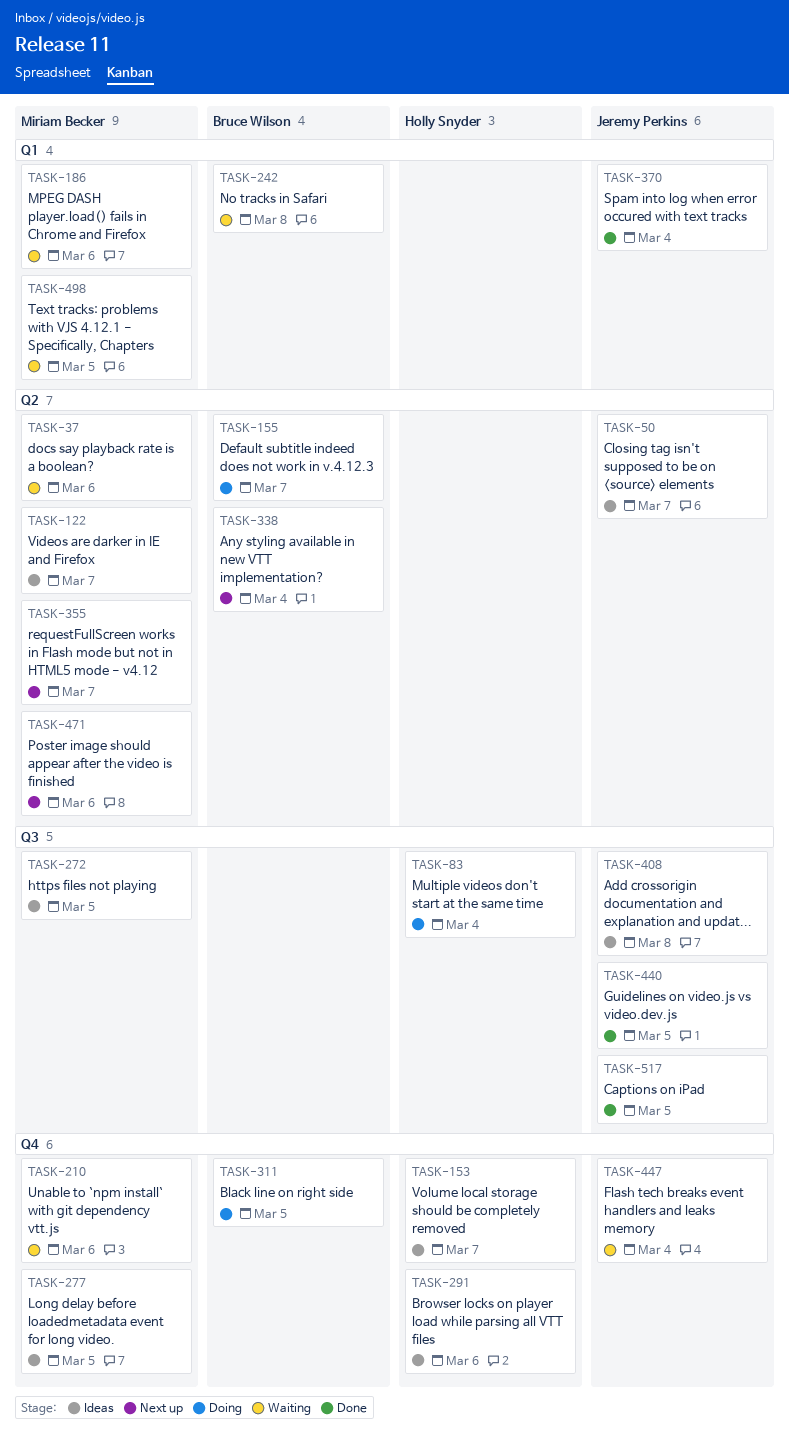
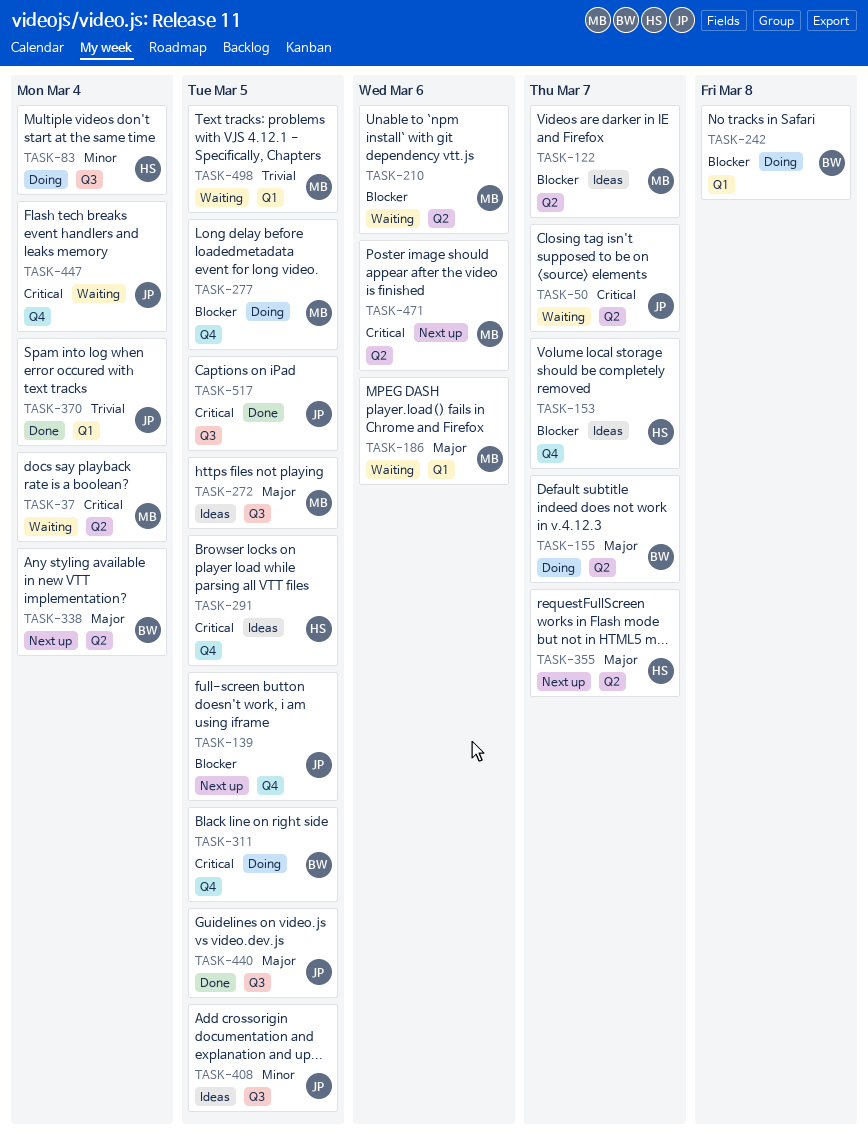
TASK-37, due: Mar 6 -> Mar 4
TASK-50, status: Ideas -> Waiting
TASK-139: none -> present
TASK-210, label: Q4 -> Q2
TASK-242, status: Waiting -> Doing
TASK-277, status: Ideas -> Doing
TASK-291, due: Mar 6 -> Mar 5
TASK-355, owner: Miriam Becker -> Holly Snyder
TASK-408, due: Mar 8 -> Mar 5

